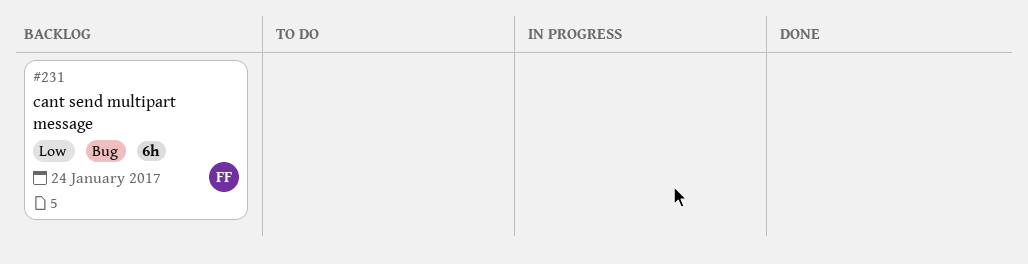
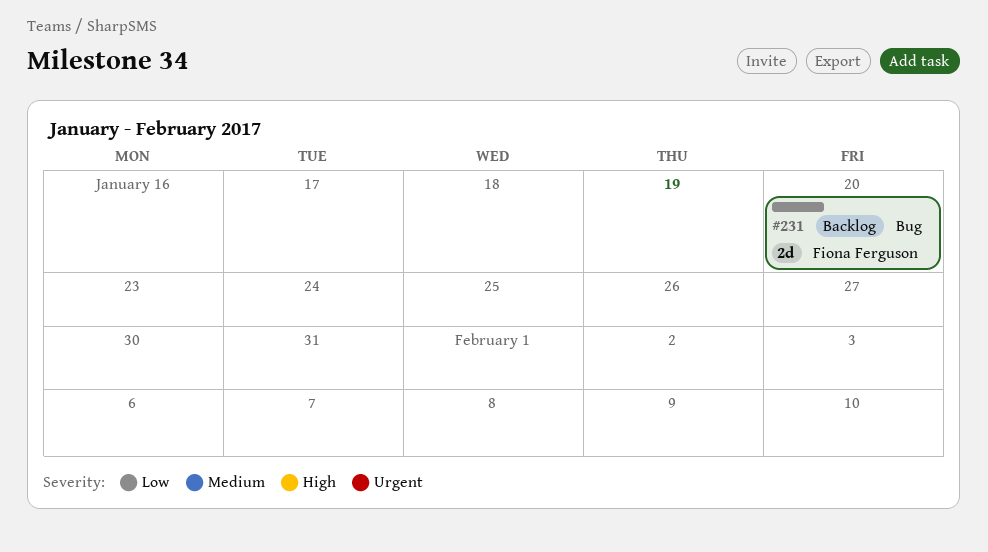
#231, estimate: 6h -> 2d
#231, due: Jan 24 -> Jan 20

